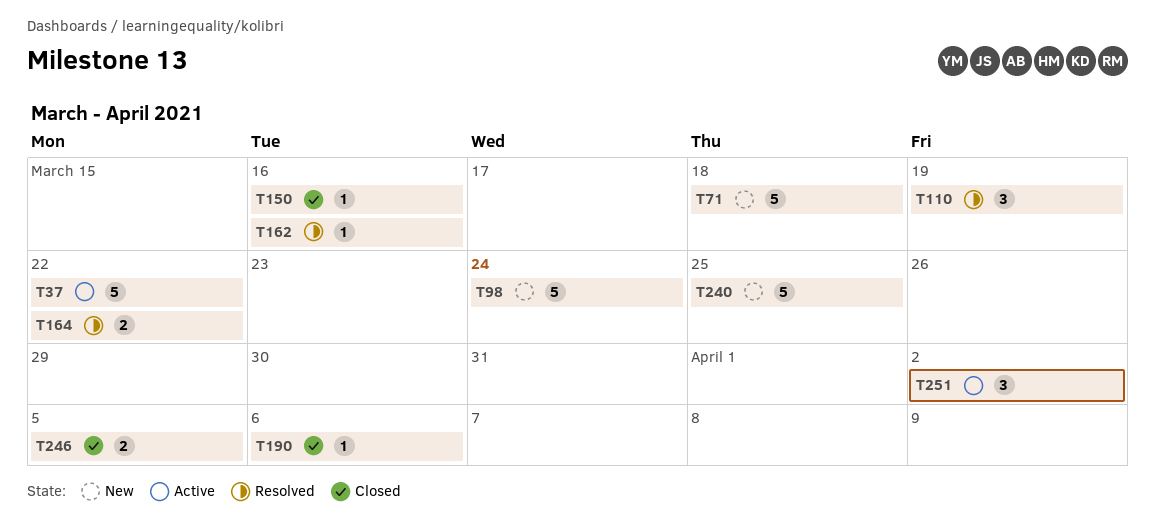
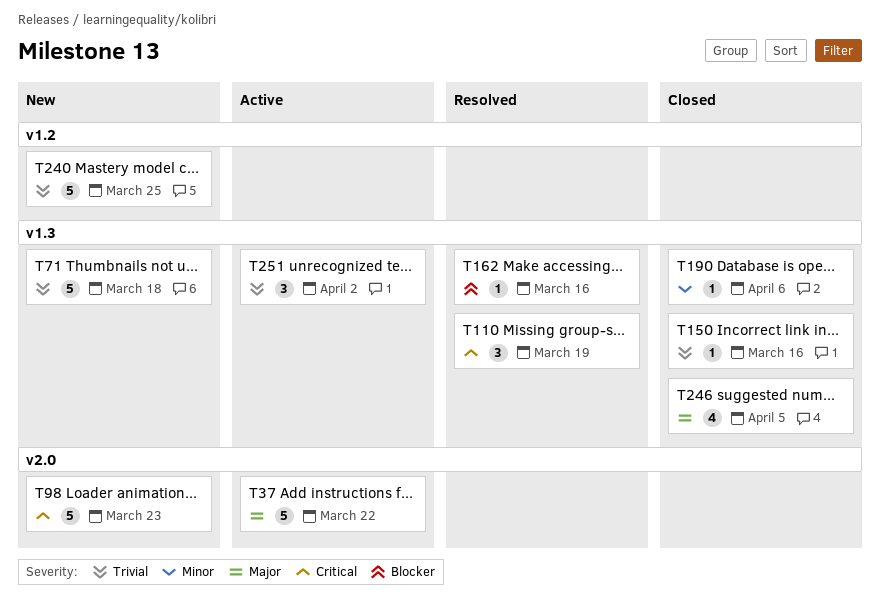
T98, due: Mar 24 -> Mar 23
T164: present -> none
T246, estimate: 2 -> 4

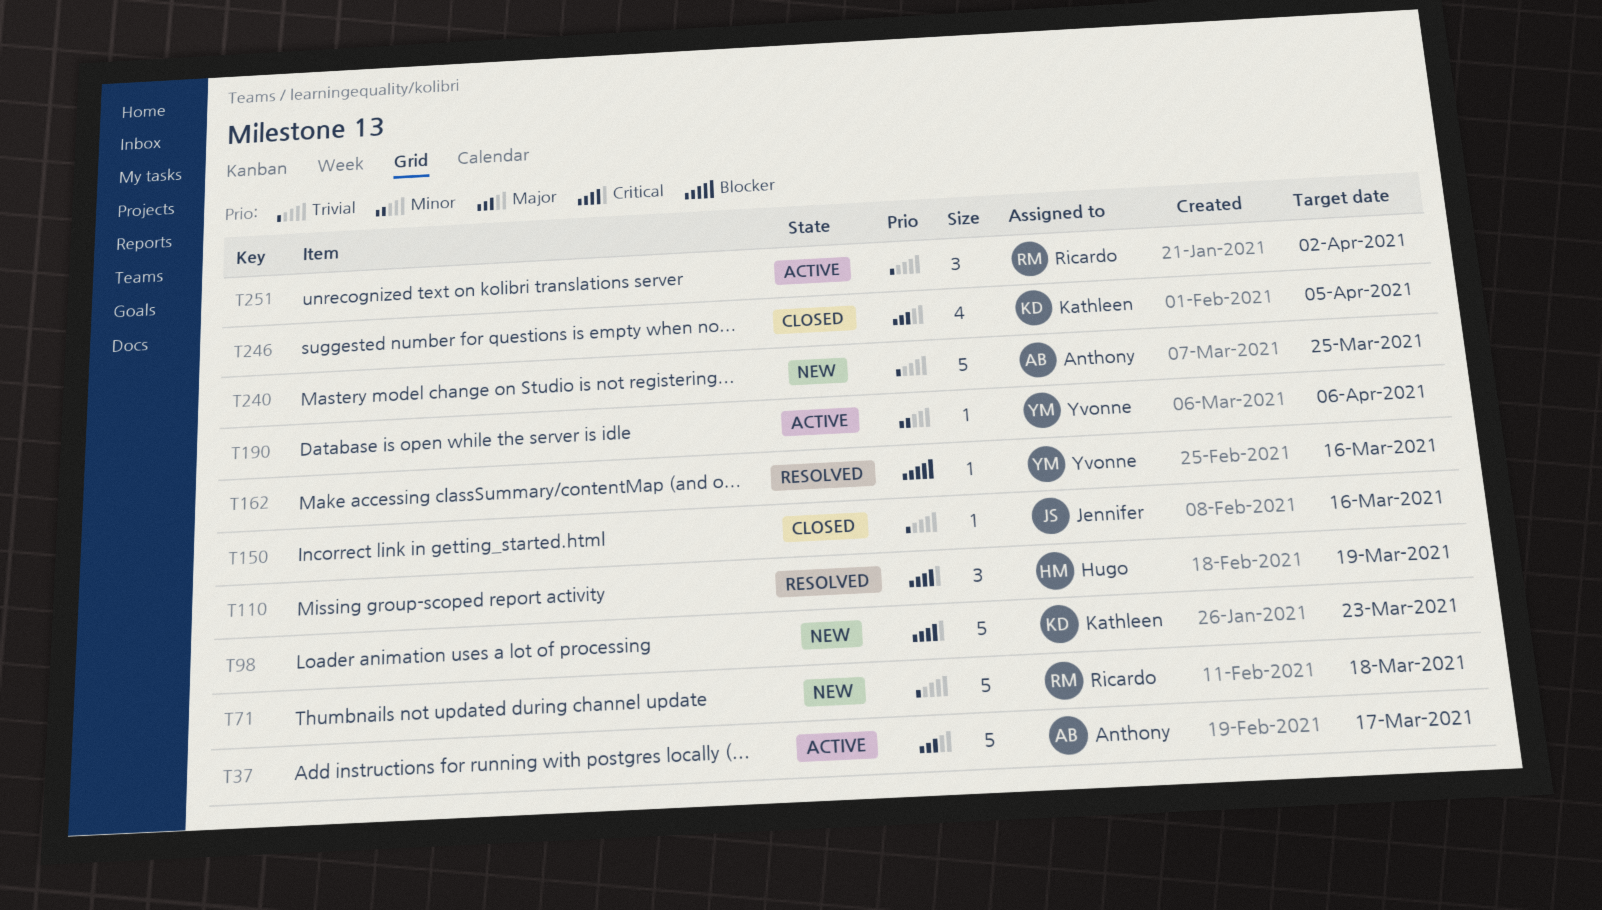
T37, due: Mar 22 -> Mar 17
T190, status: Closed -> Active

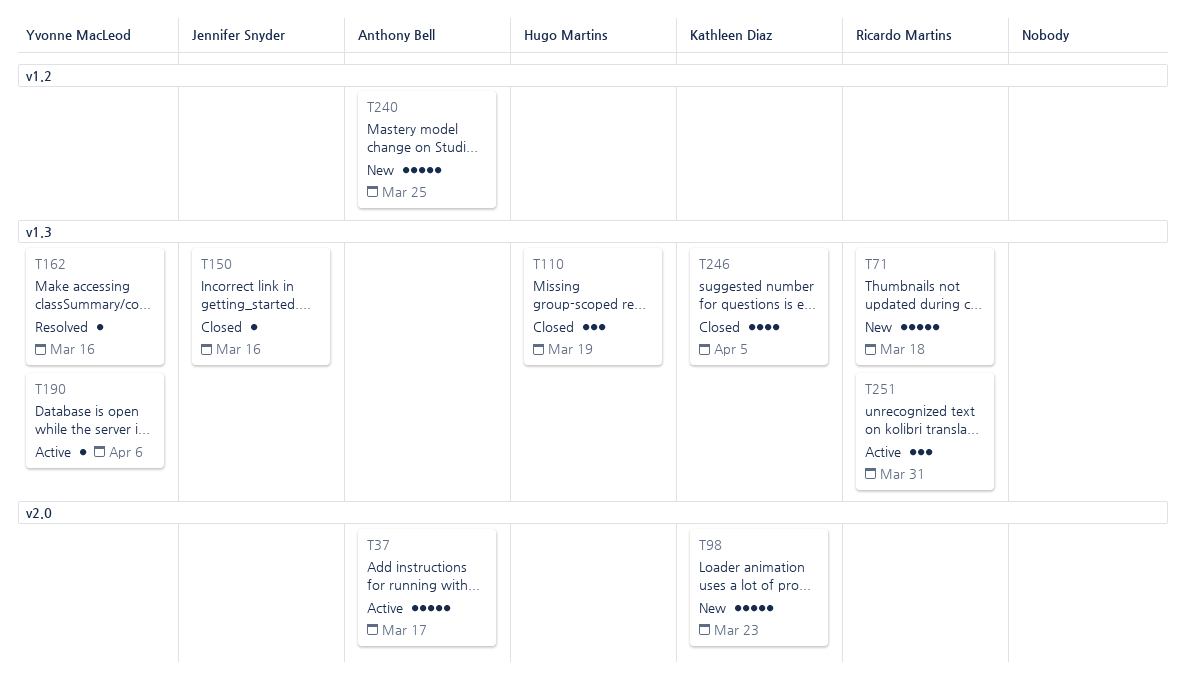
T110, status: Resolved -> Closed
T251, due: Apr 2 -> Mar 31

